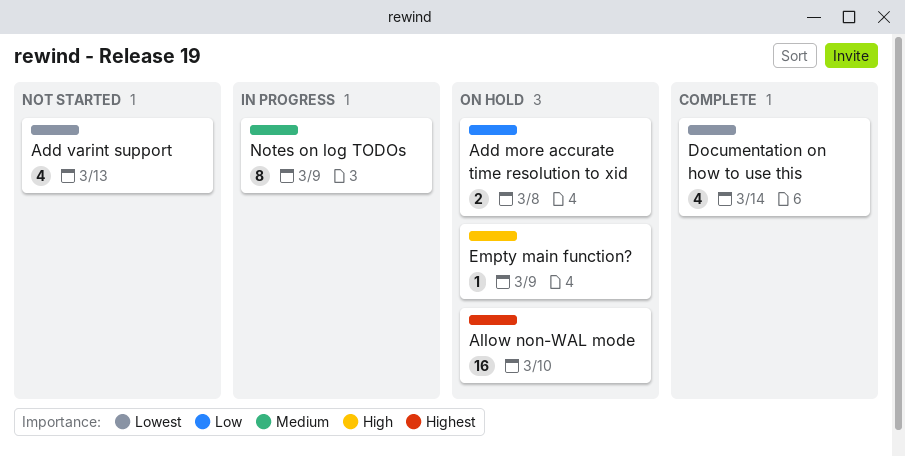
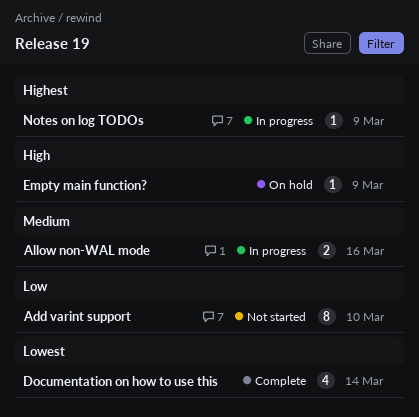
Add more accurate time resolution to xid: present -> none
Add varint support, priority: Lowest -> Low
Add varint support, estimate: 4 -> 8
Add varint support, due: Mar 13 -> Mar 10
Allow non-WAL mode, status: On hold -> In progress
Allow non-WAL mode, priority: Highest -> Medium
Allow non-WAL mode, estimate: 16 -> 2
Allow non-WAL mode, due: Mar 10 -> Mar 16
Notes on log TODOs, priority: Medium -> Highest
Notes on log TODOs, estimate: 8 -> 1

